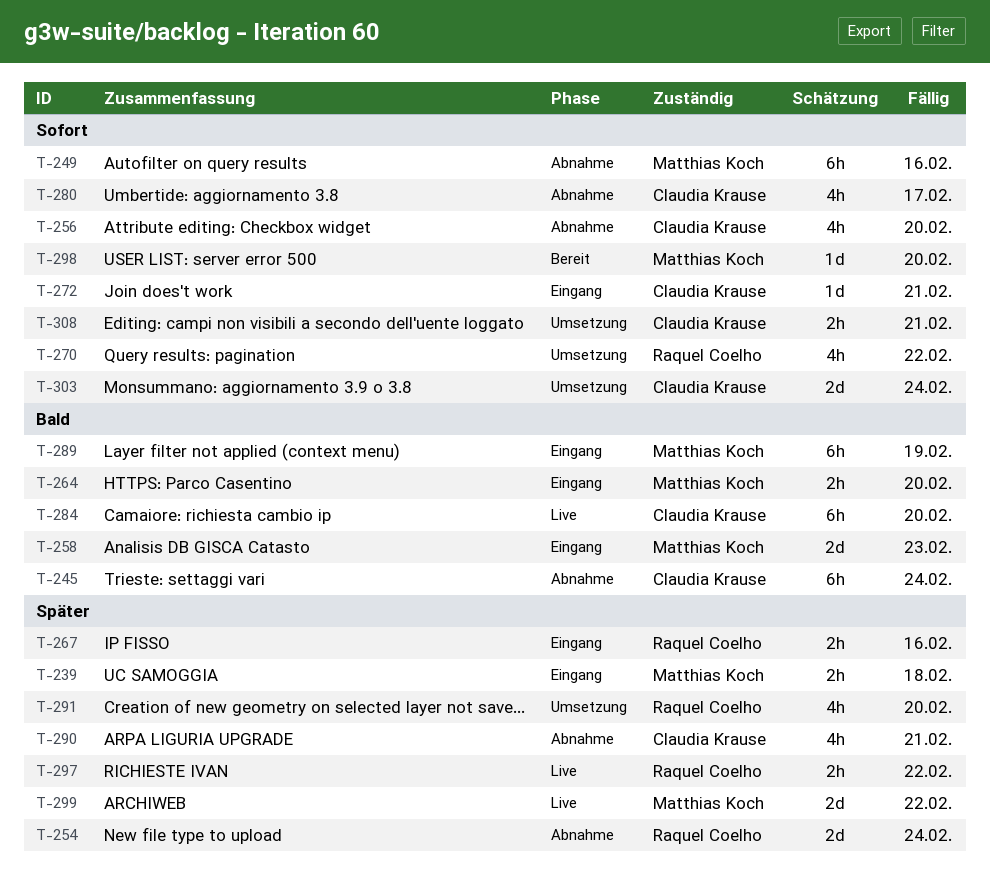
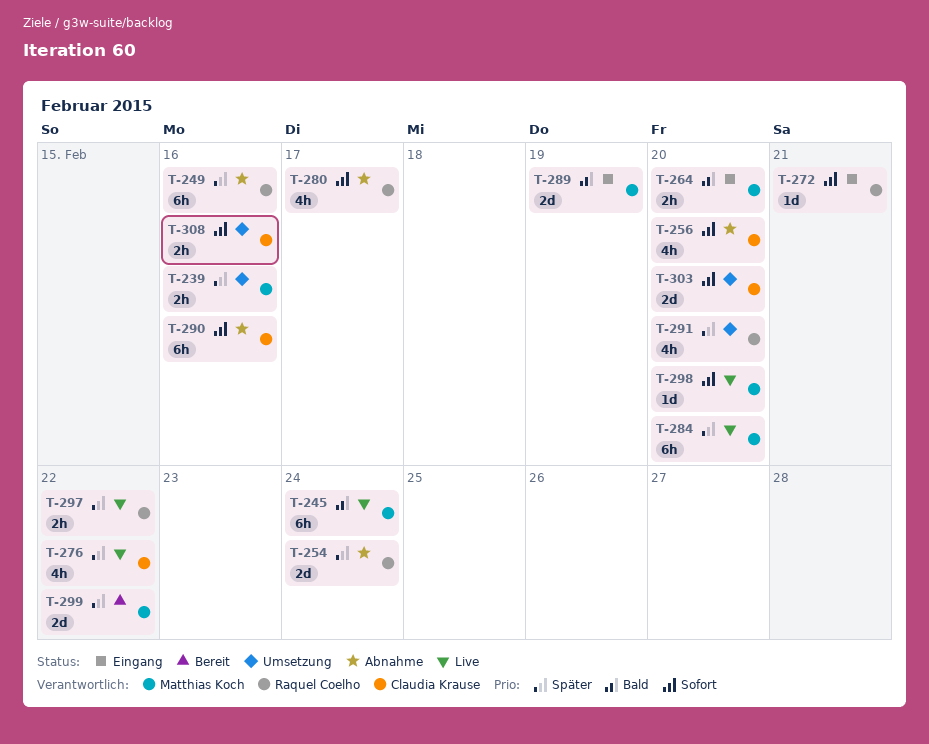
T-239, status: Eingang -> Umsetzung
T-239, due: Feb 18 -> Feb 16
T-245, status: Abnahme -> Live
T-245, owner: Claudia Krause -> Matthias Koch
T-249, owner: Matthias Koch -> Raquel Coelho
T-249, priority: Sofort -> Später
T-258: present -> none
T-267: present -> none
T-270: present -> none
T-272, owner: Claudia Krause -> Raquel Coelho
T-276: none -> present
T-280, owner: Claudia Krause -> Raquel Coelho
T-284, owner: Claudia Krause -> Matthias Koch
T-284, priority: Bald -> Später
T-289, estimate: 6h -> 2d
T-290, priority: Später -> Sofort
T-290, estimate: 4h -> 6h
T-290, due: Feb 21 -> Feb 16
T-298, status: Bereit -> Live
T-299, status: Live -> Bereit
T-303, due: Feb 24 -> Feb 20
T-308, due: Feb 21 -> Feb 16

